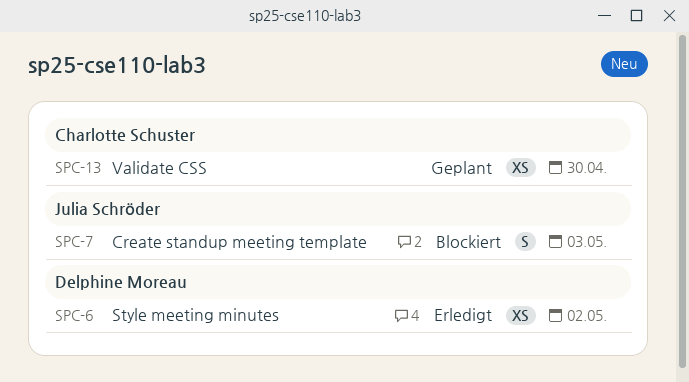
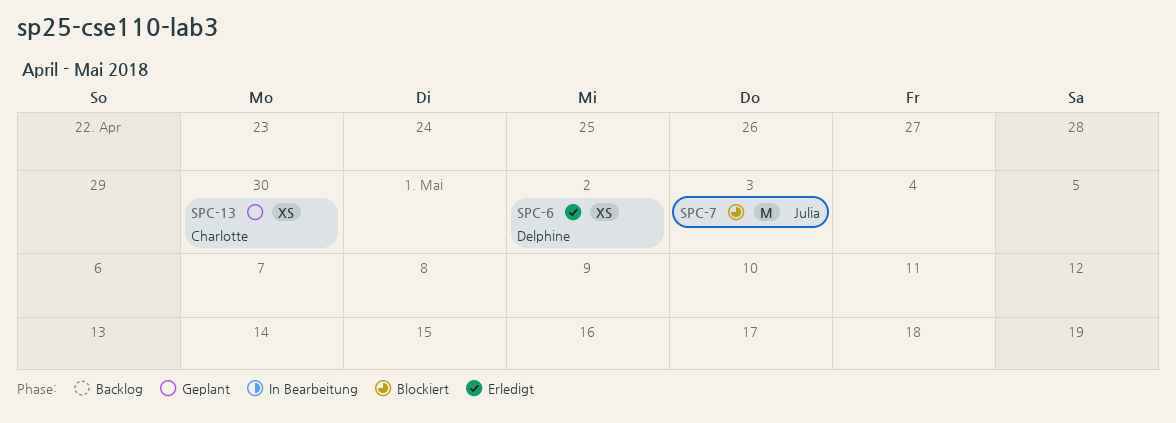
SPC-7, estimate: S -> M

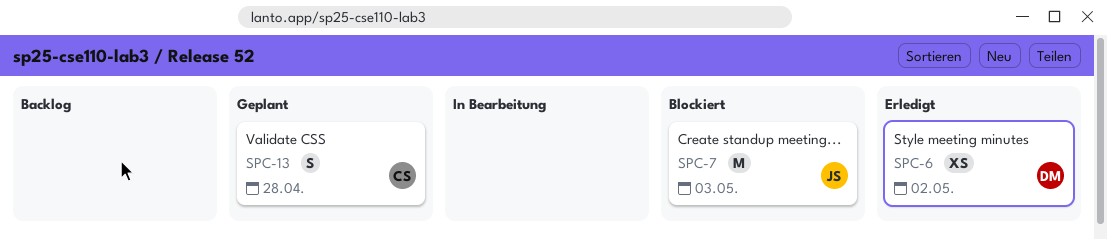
SPC-13, estimate: XS -> S
SPC-13, due: Apr 30 -> Apr 28

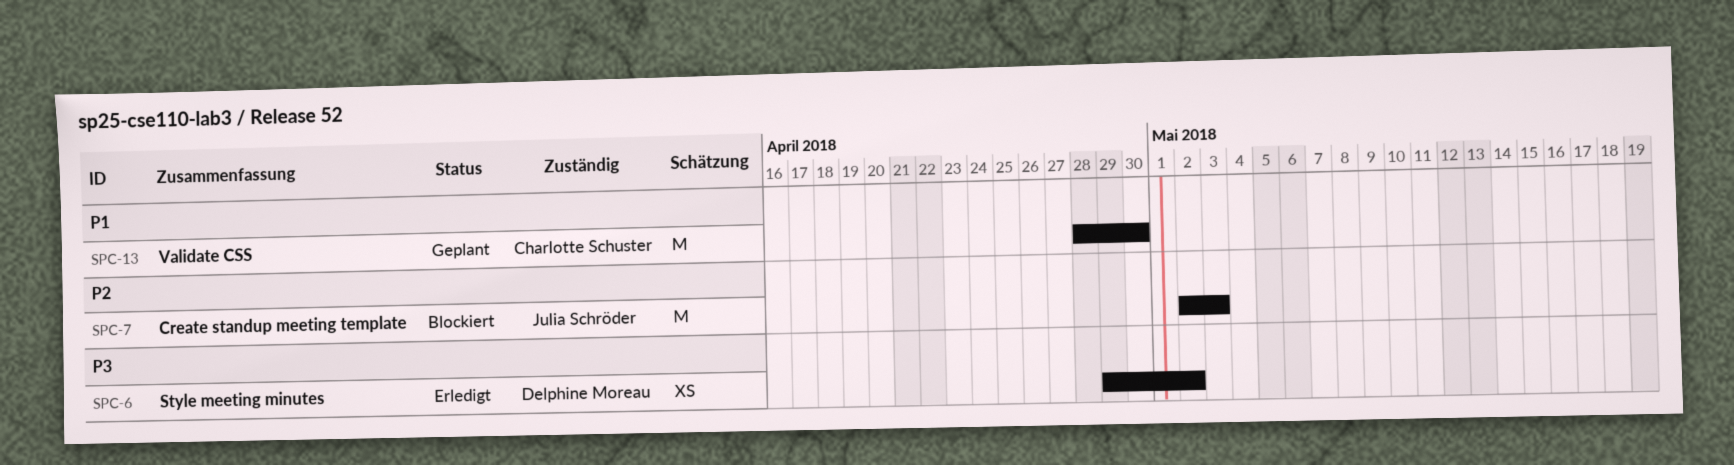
SPC-13, estimate: S -> M
SPC-13, due: Apr 28 -> Apr 30

